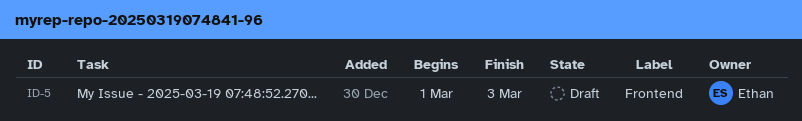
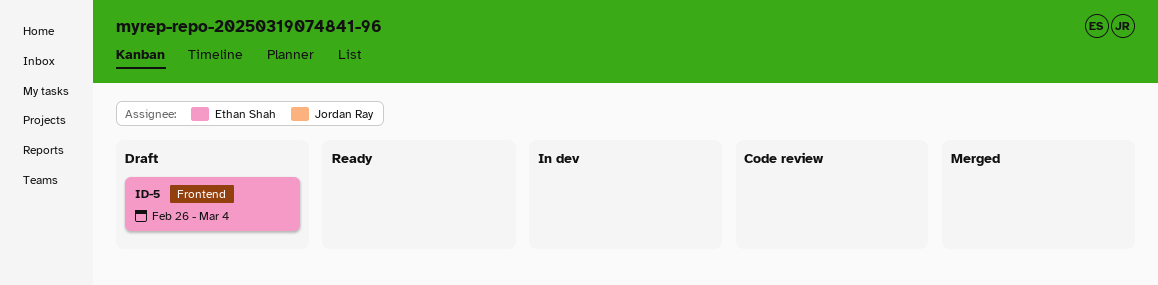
ID-5, start: Mar 1 -> Feb 26
ID-5, due: Mar 3 -> Mar 4

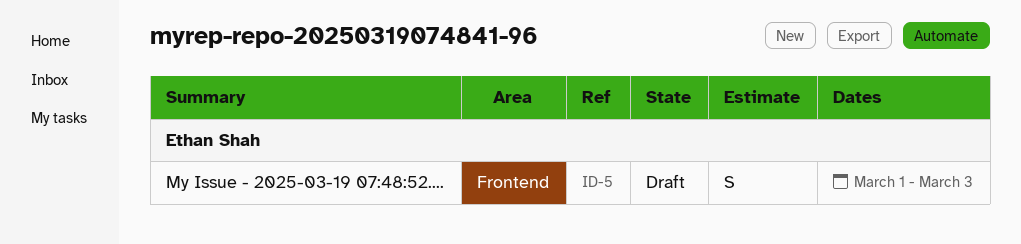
ID-5, start: Feb 26 -> Mar 1
ID-5, due: Mar 4 -> Mar 3

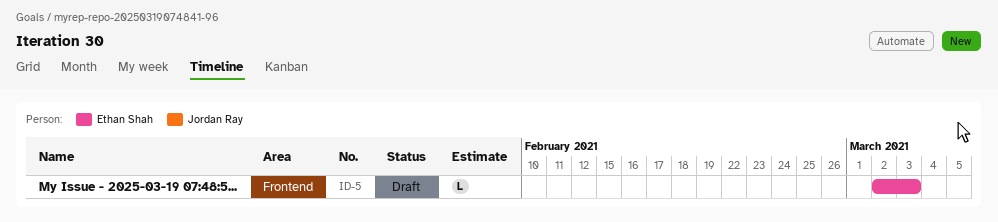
ID-5, estimate: S -> L
ID-5, start: Mar 1 -> Mar 2

